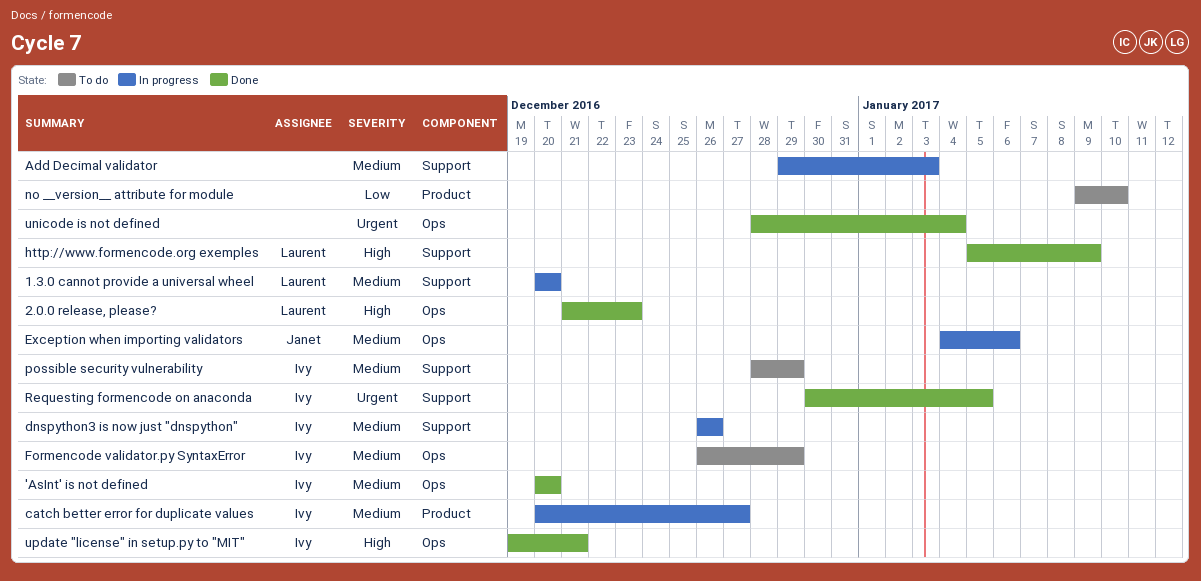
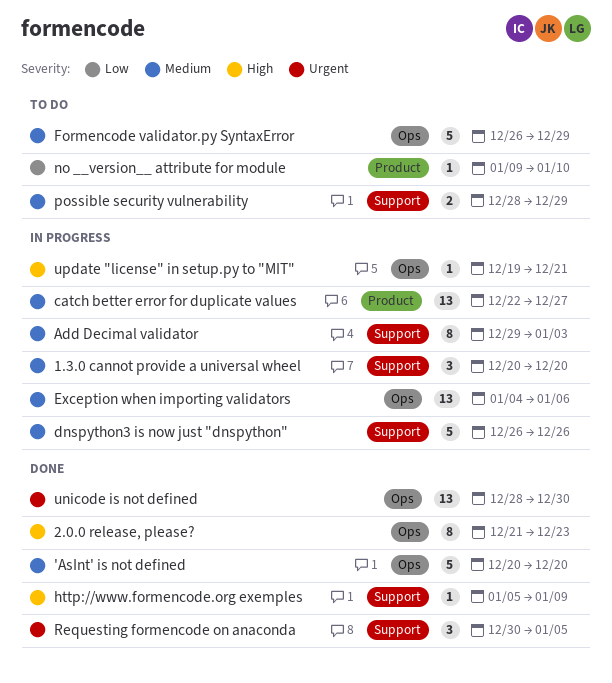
catch better error for duplicate values, start: Dec 20 -> Dec 22
unicode is not defined, due: Jan 4 -> Dec 30
update "license" in setup.py to "MIT", status: Done -> In progress

